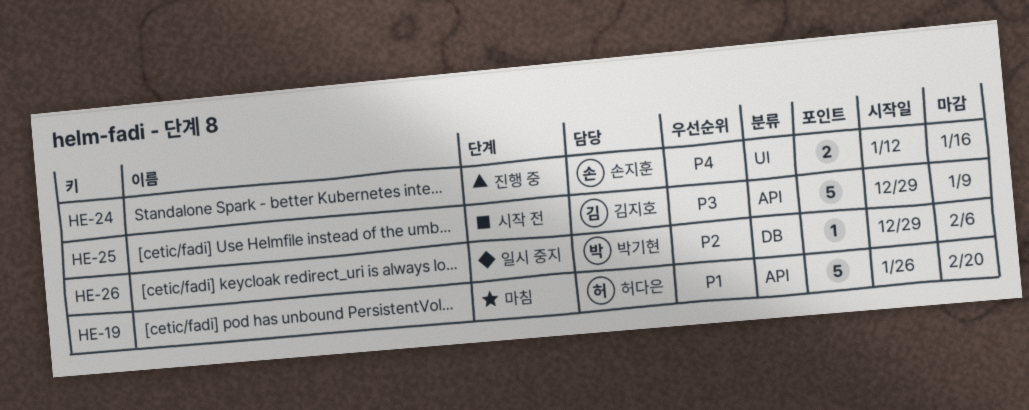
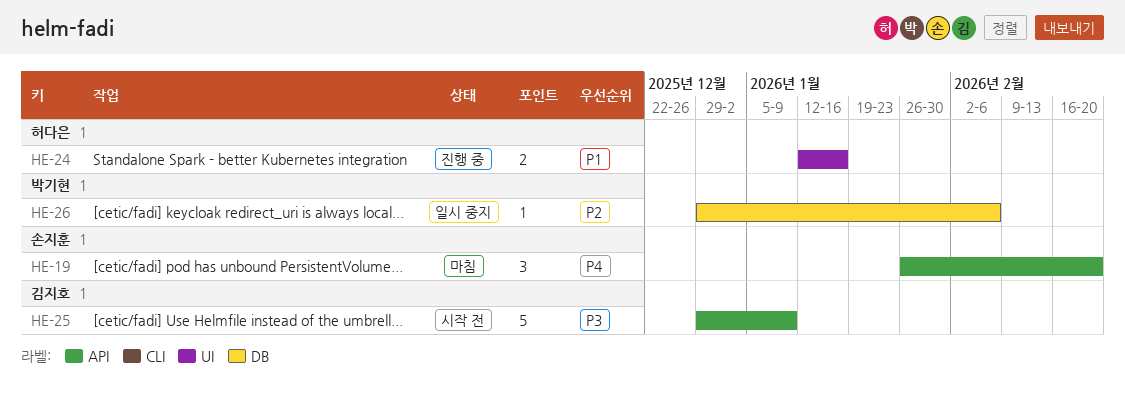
HE-19, owner: 허다은 -> 손지훈
HE-19, priority: P1 -> P4
HE-19, estimate: 5 -> 3
HE-24, owner: 손지훈 -> 허다은
HE-24, priority: P4 -> P1

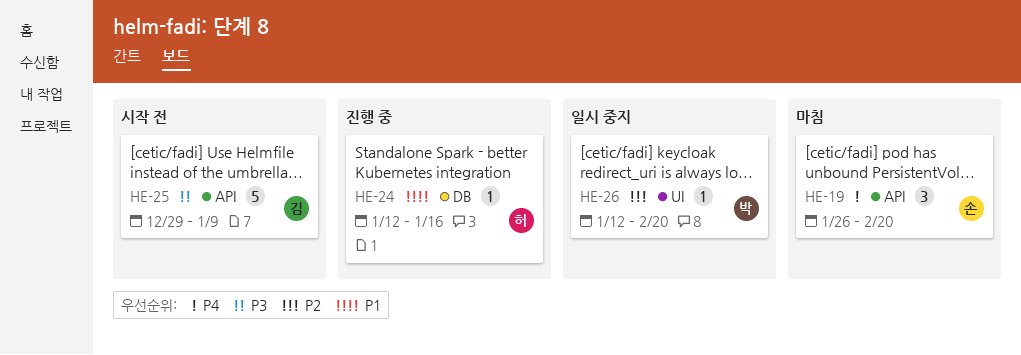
HE-24, label: UI -> DB
HE-24, estimate: 2 -> 1
HE-26, label: DB -> UI
HE-26, start: Dec 29 -> Jan 12
HE-26, due: Feb 6 -> Feb 20

